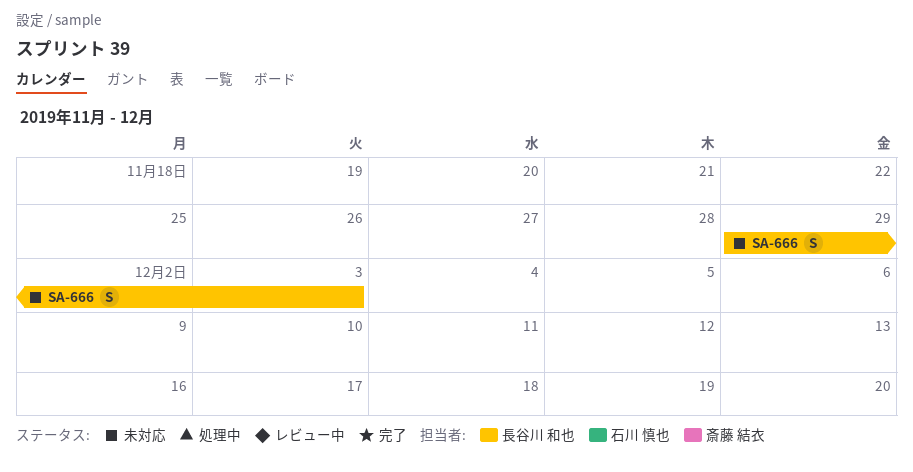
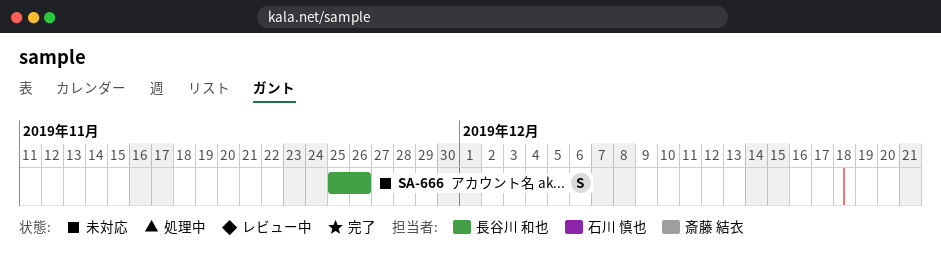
SA-666, start: Nov 29 -> Nov 25
SA-666, due: Dec 3 -> Nov 26

